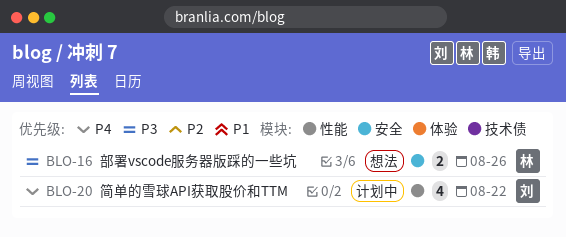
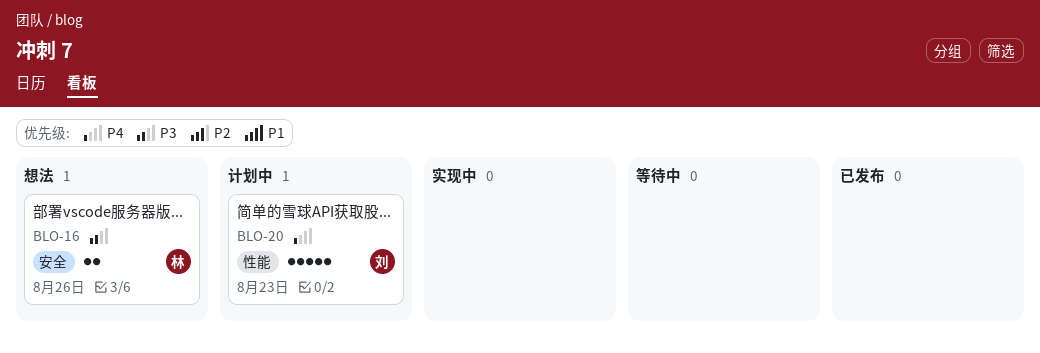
BLO-20, estimate: 4 -> 5
BLO-20, due: Aug 22 -> Aug 23

